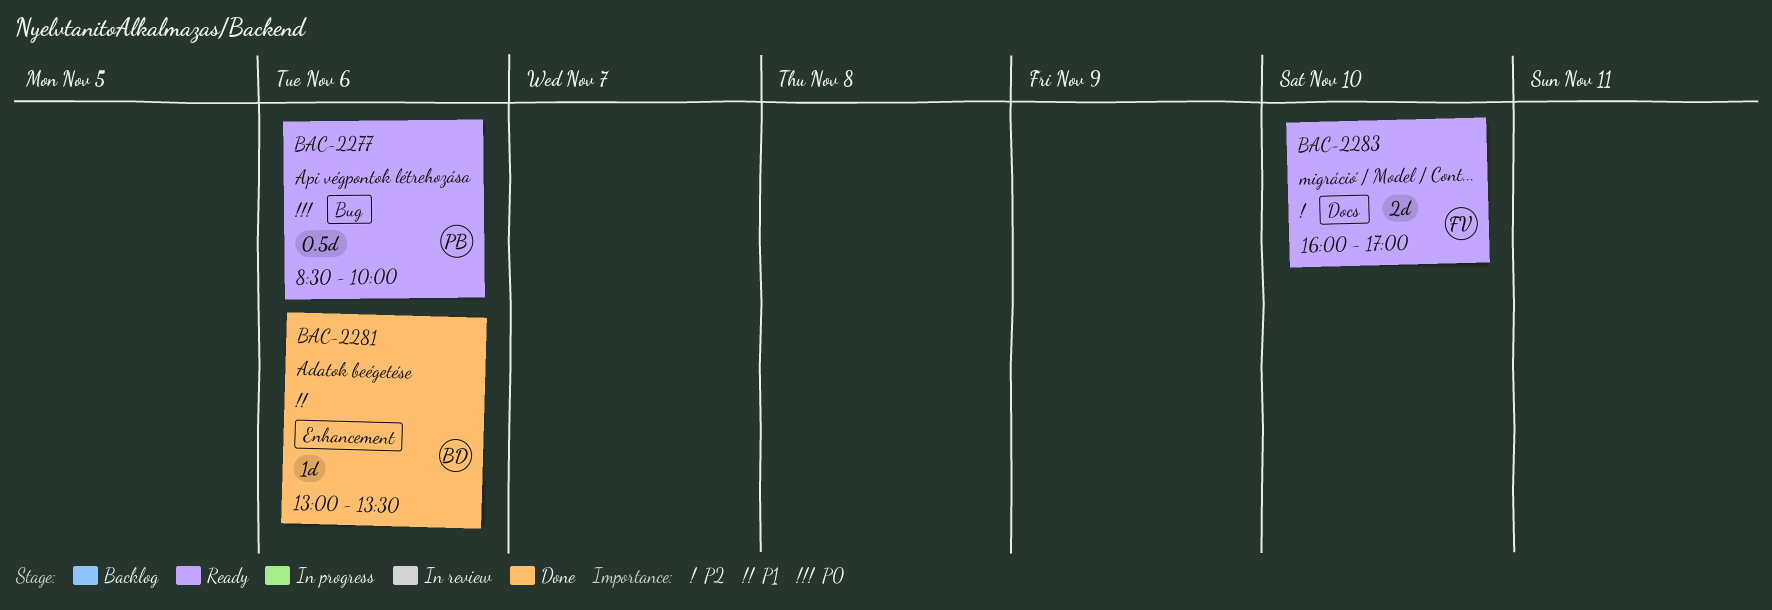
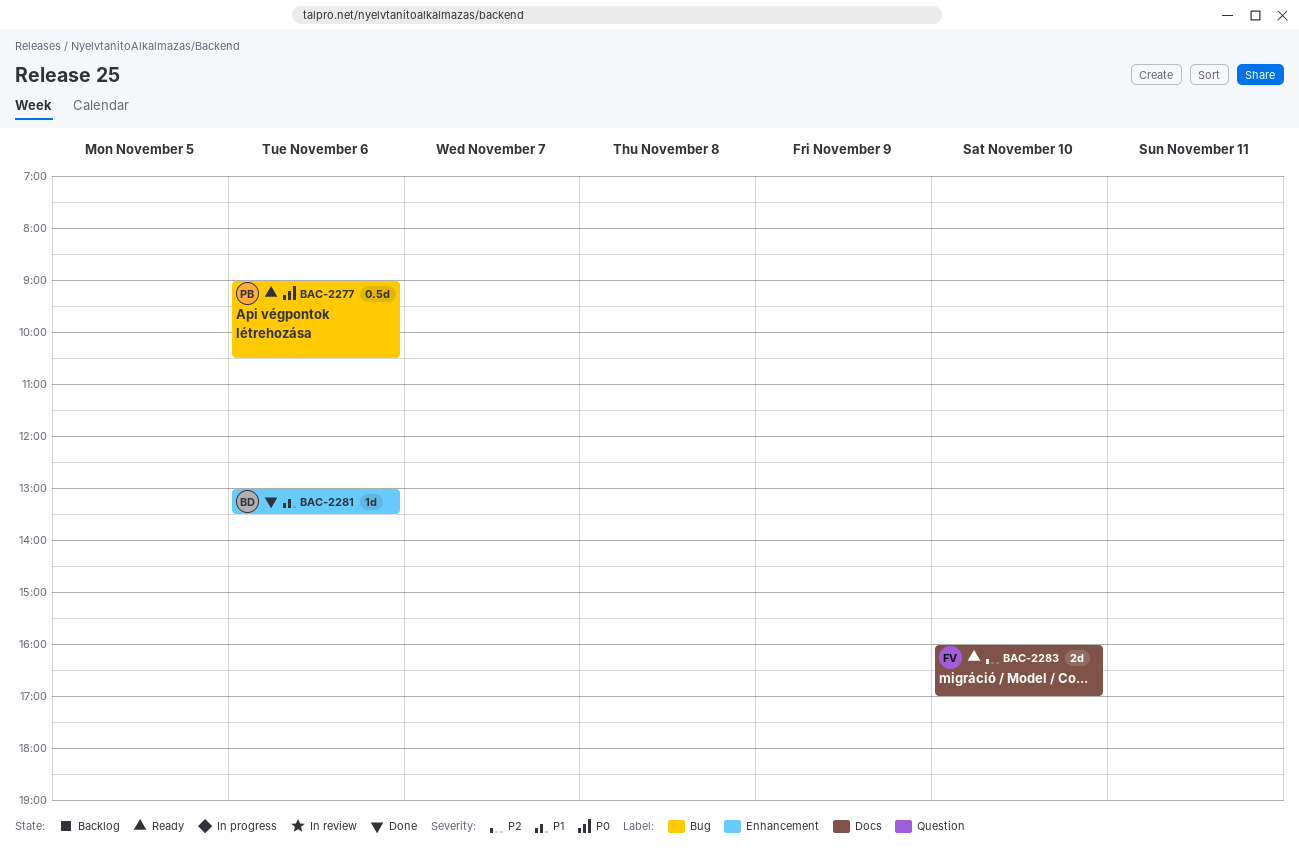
BAC-2277, begins: 08:30 -> 09:00
BAC-2277, ends: 10:00 -> 10:30

